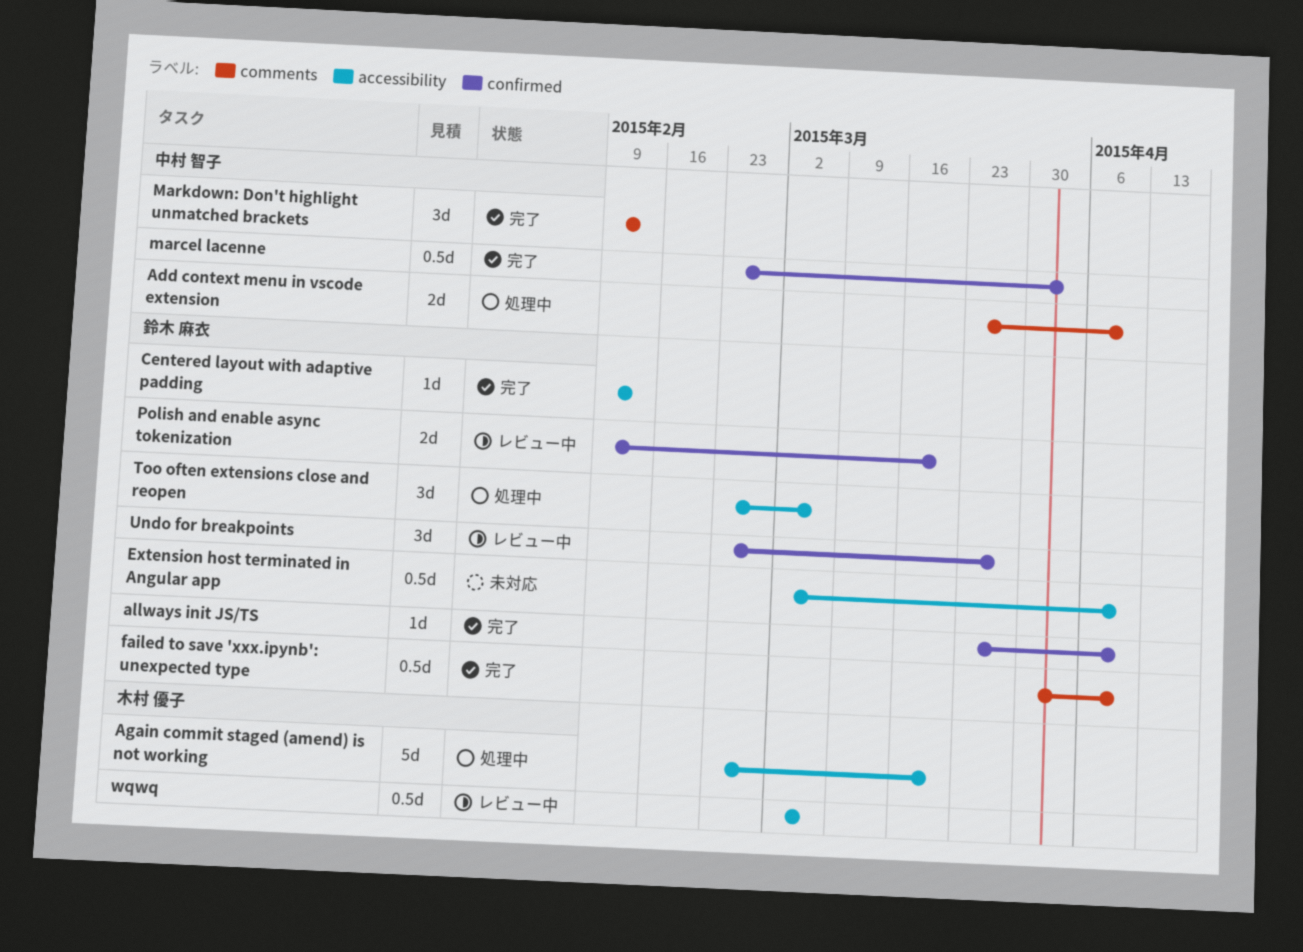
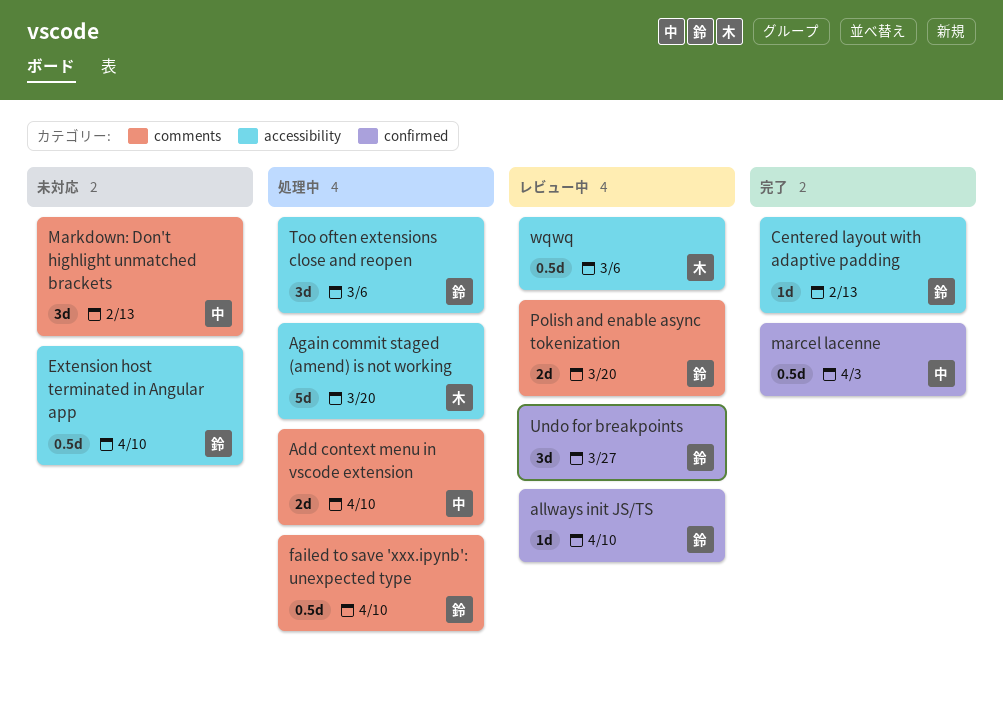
allways init JS/TS, status: 完了 -> レビュー中
failed to save 'xxx.ipynb': unexpected type, status: 完了 -> 処理中
Markdown: Don't highlight unmatched brackets, status: 完了 -> 未対応
Polish and enable async tokenization, label: confirmed -> comments

